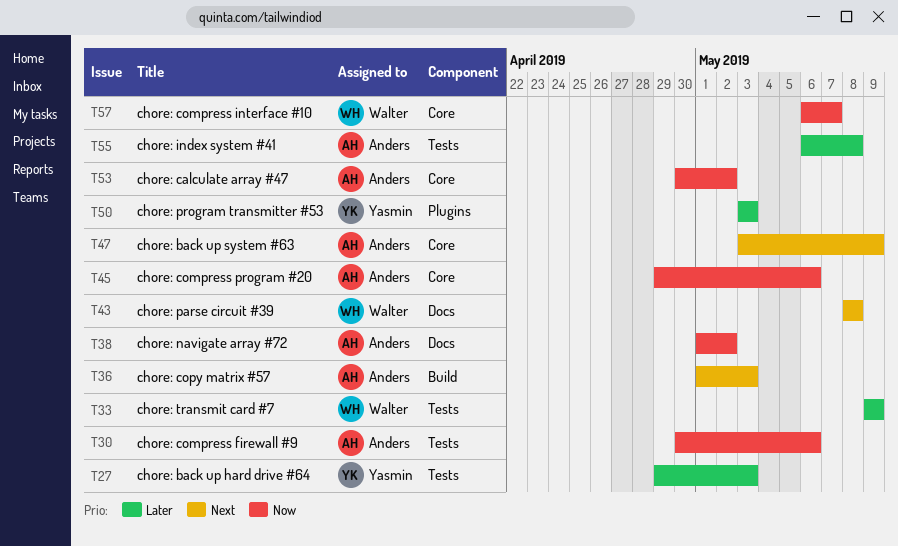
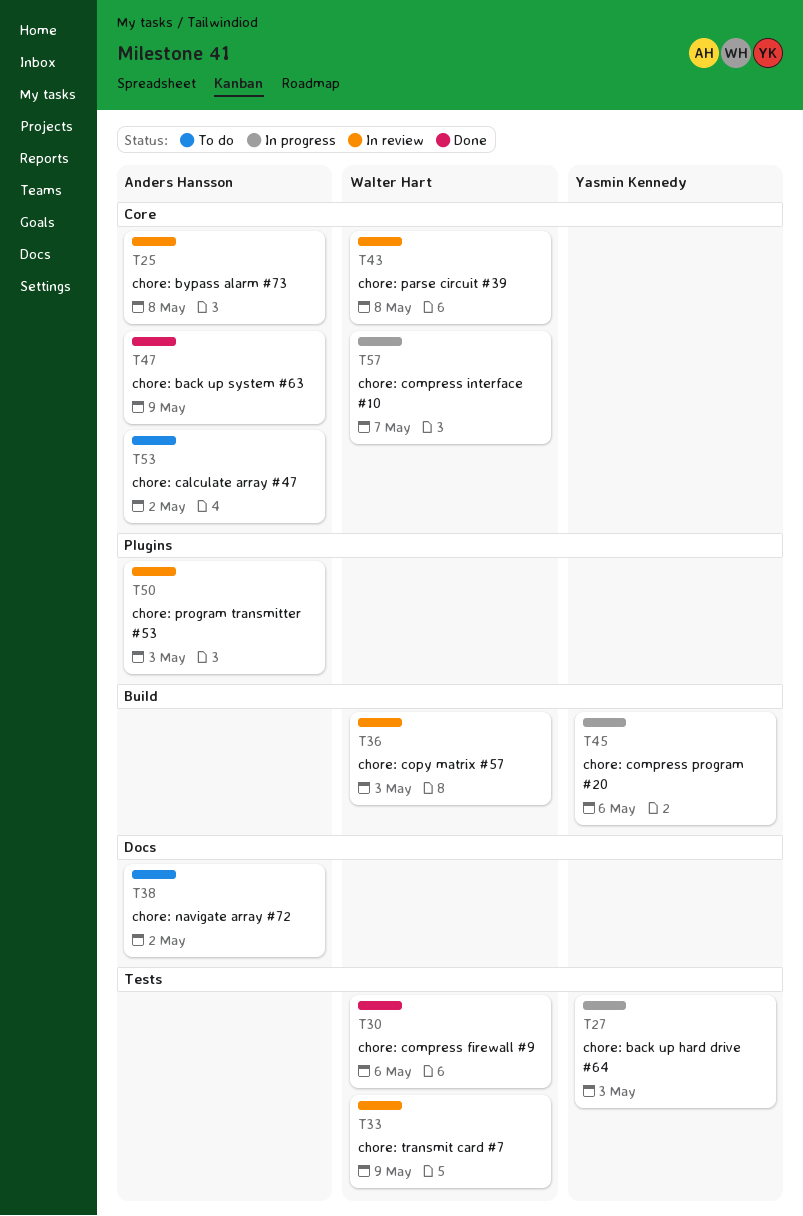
T25: none -> present
T30, owner: Anders Hansson -> Walter Hart
T36, owner: Anders Hansson -> Walter Hart
T43, label: Docs -> Core
T45, owner: Anders Hansson -> Yasmin Kennedy
T45, label: Core -> Build
T50, owner: Yasmin Kennedy -> Anders Hansson
T55: present -> none

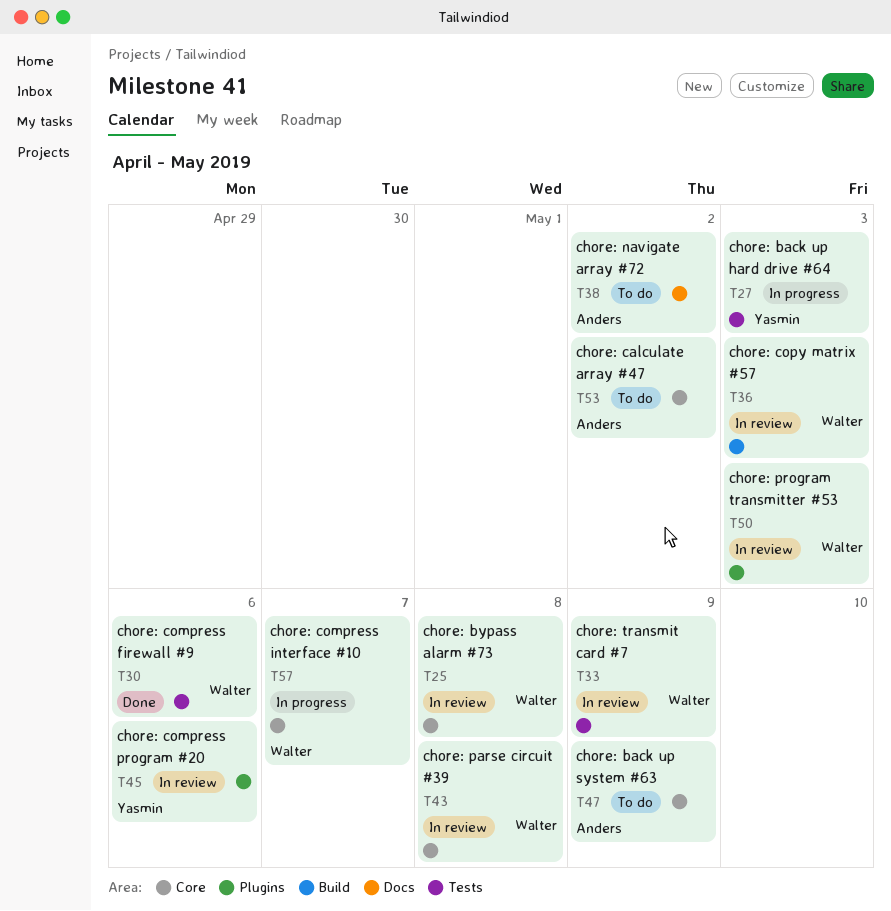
T25, owner: Anders Hansson -> Walter Hart
T45, status: In progress -> In review
T45, label: Build -> Plugins
T47, status: Done -> To do
T50, owner: Anders Hansson -> Walter Hart

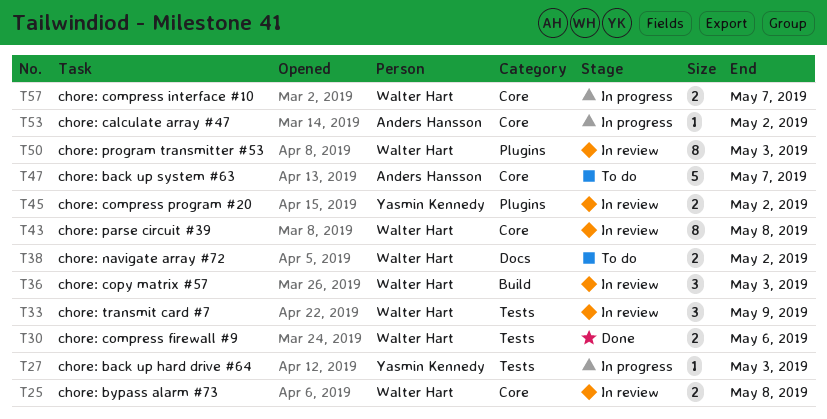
T38, owner: Anders Hansson -> Walter Hart
T45, due: May 6 -> May 2
T47, due: May 9 -> May 7
T53, status: To do -> In progress

